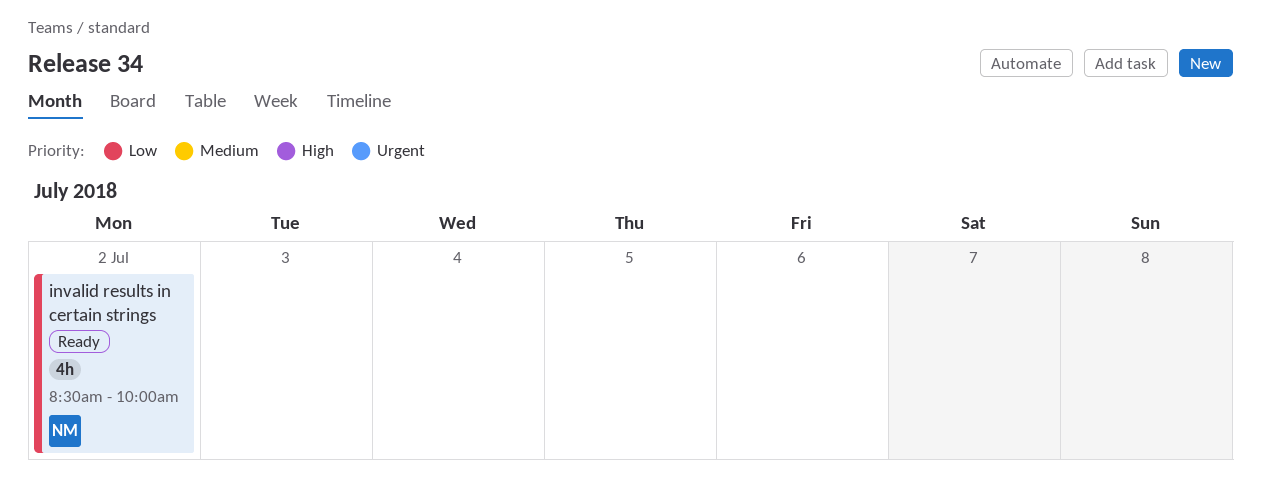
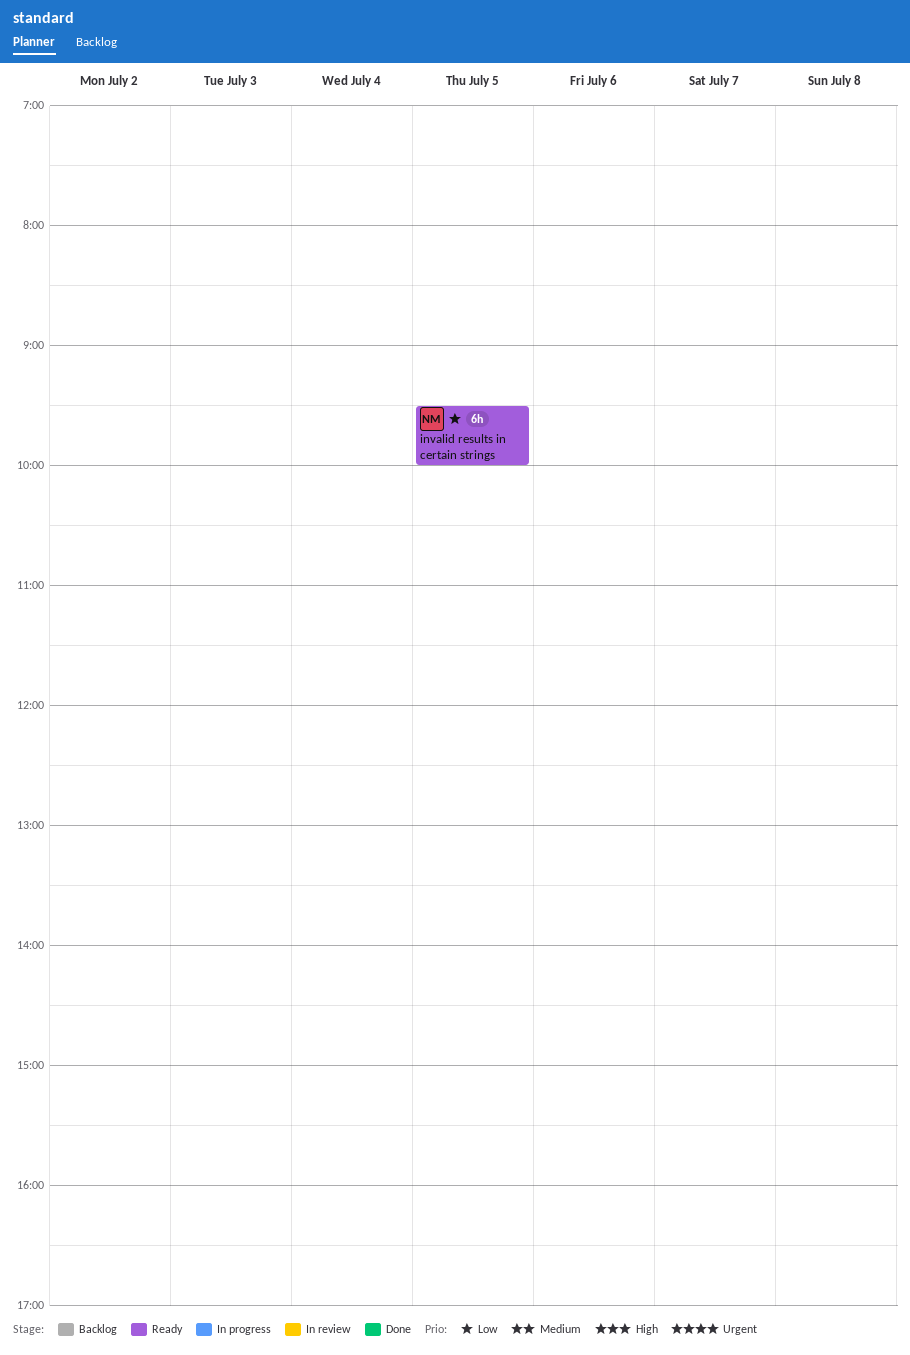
invalid results in certain strings, estimate: 4h -> 6h
invalid results in certain strings, day: Jul 2 -> Jul 5
invalid results in certain strings, begins: 08:30 -> 09:30

